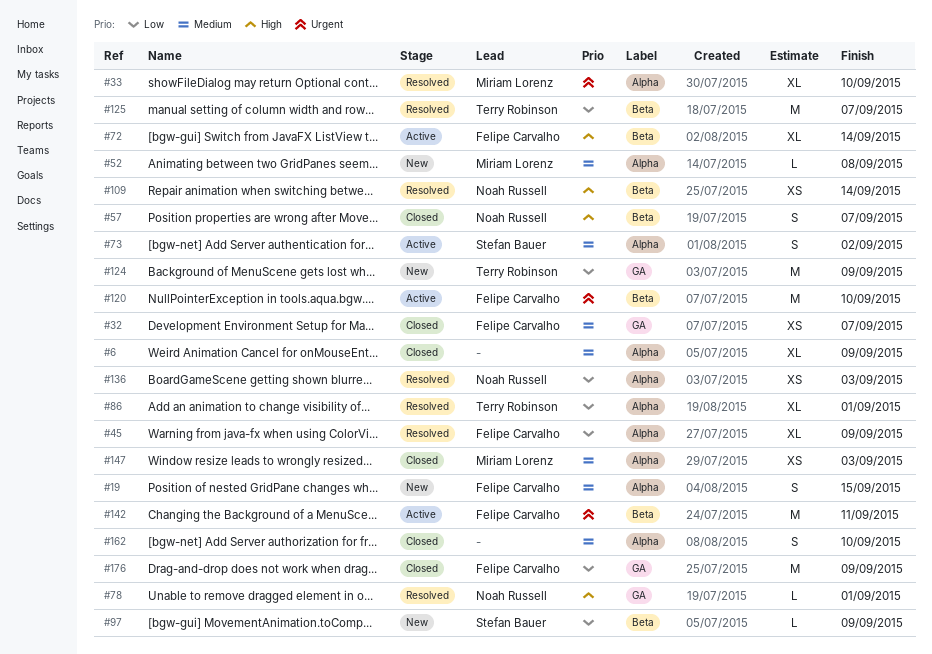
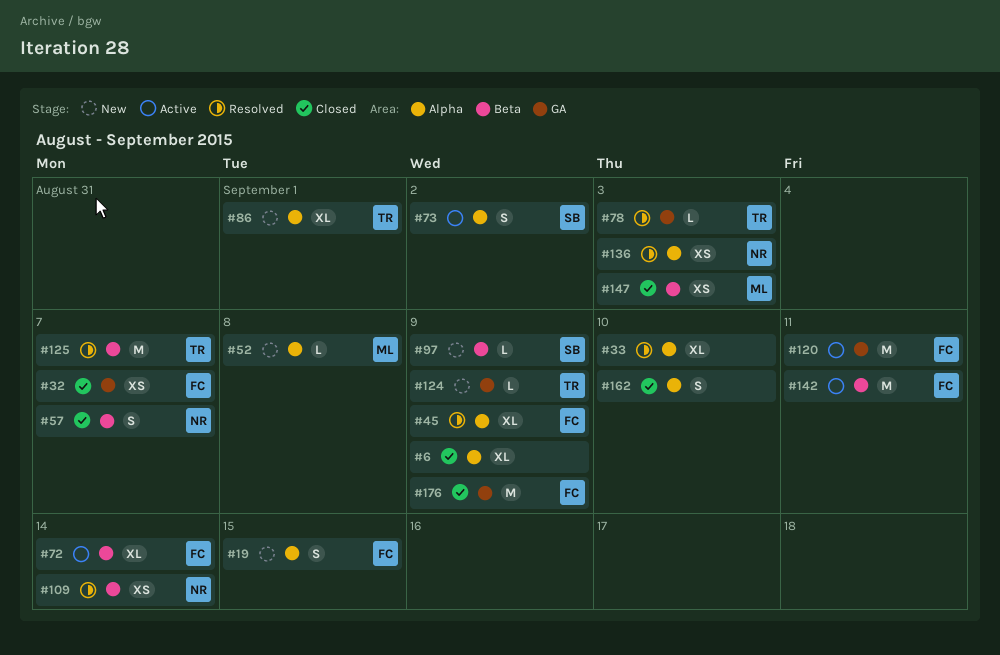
#33, owner: Miriam Lorenz -> none
#78, owner: Noah Russell -> Terry Robinson
#78, due: Sep 1 -> Sep 3
#86, status: Resolved -> New
#120, label: Beta -> GA
#120, due: Sep 10 -> Sep 11
#124, estimate: M -> L
#147, label: Alpha -> Beta

